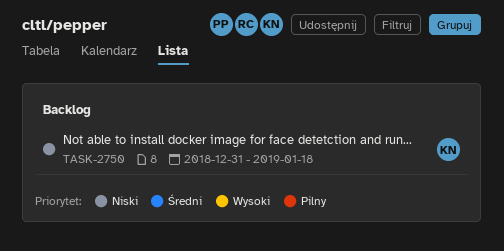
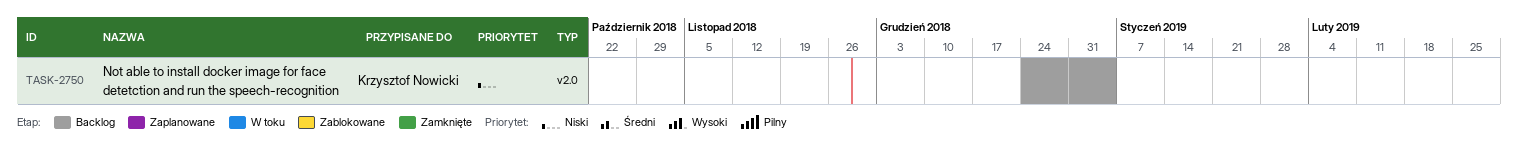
TASK-2750, start: Dec 31 -> Dec 24
TASK-2750, due: Jan 18 -> Jan 4

